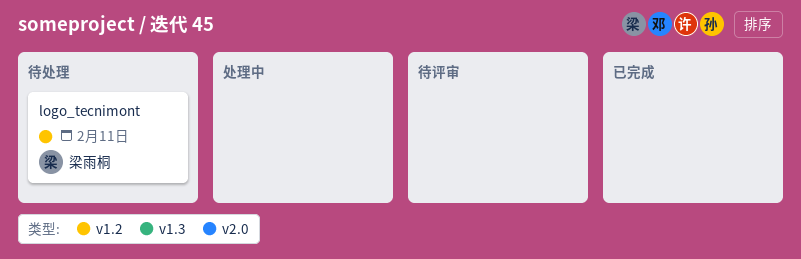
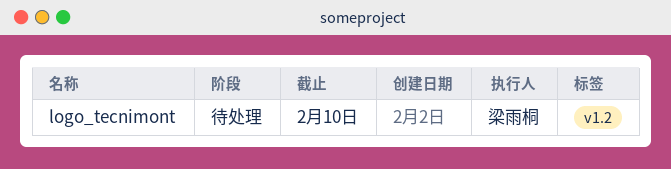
logo_tecnimont, due: Feb 11 -> Feb 10

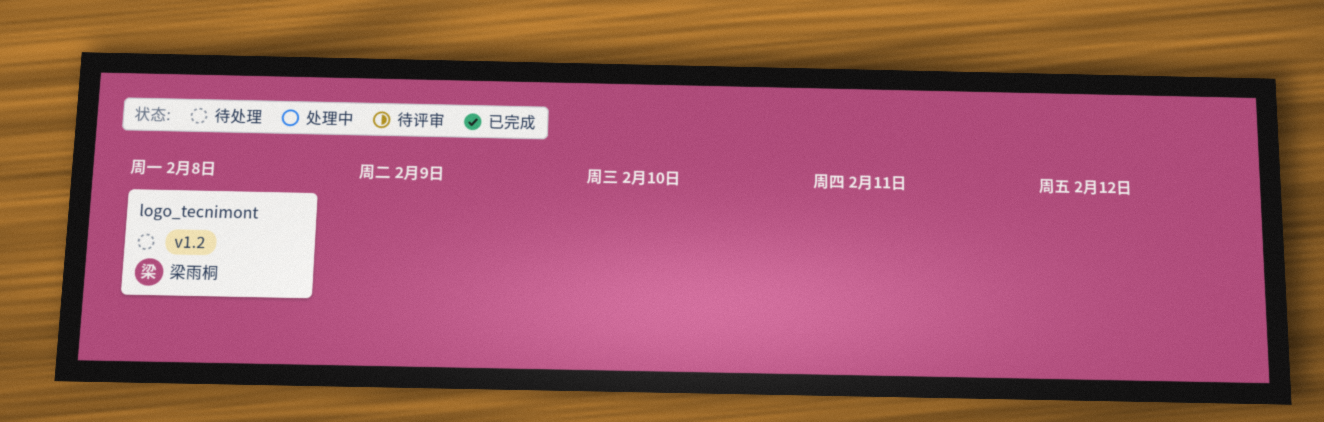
logo_tecnimont, due: Feb 10 -> Feb 8

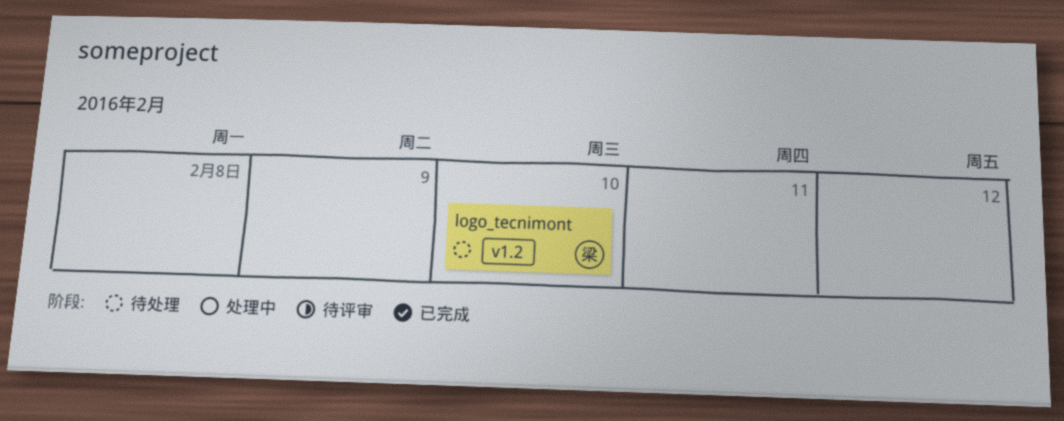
logo_tecnimont, due: Feb 8 -> Feb 10

